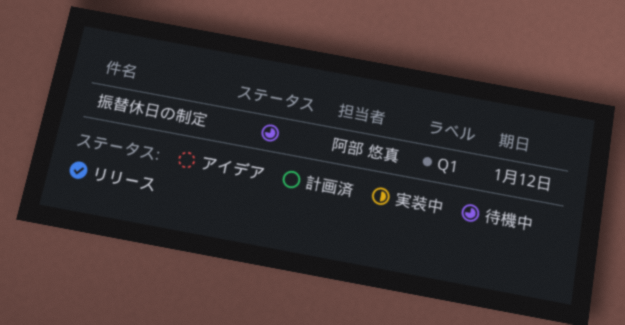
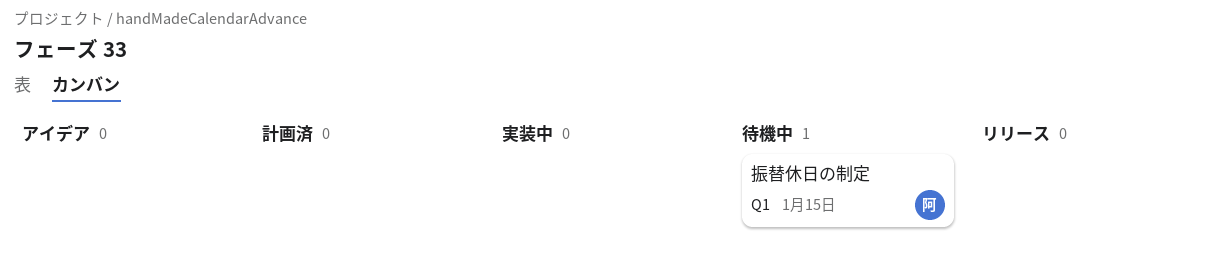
振替休日の制定, due: Jan 12 -> Jan 15

